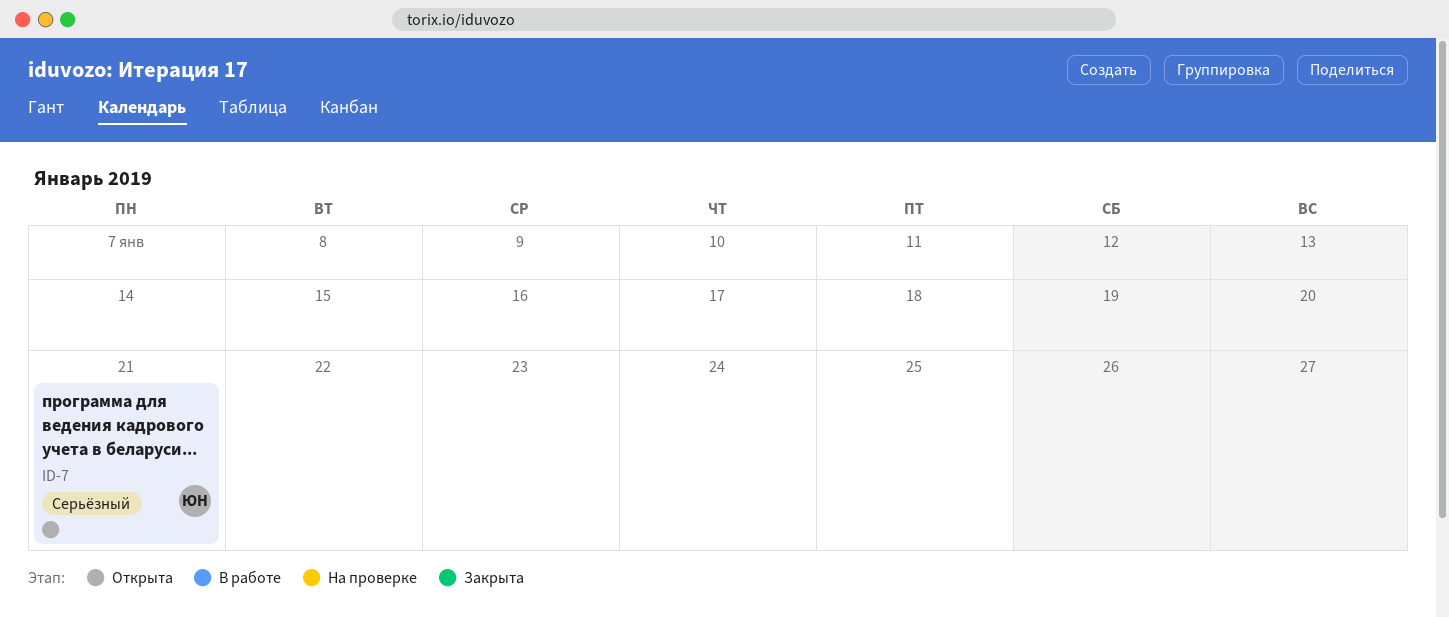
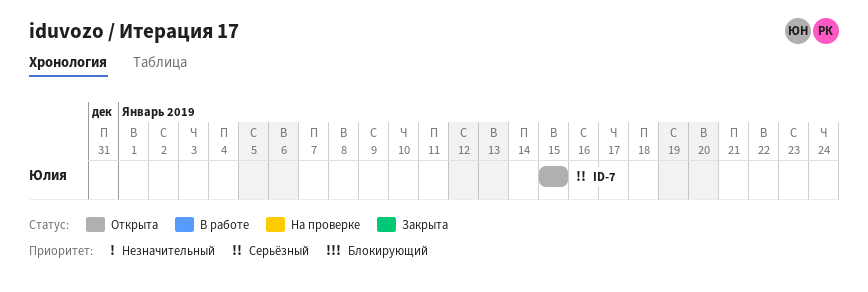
ID-7, due: Jan 21 -> Jan 15

